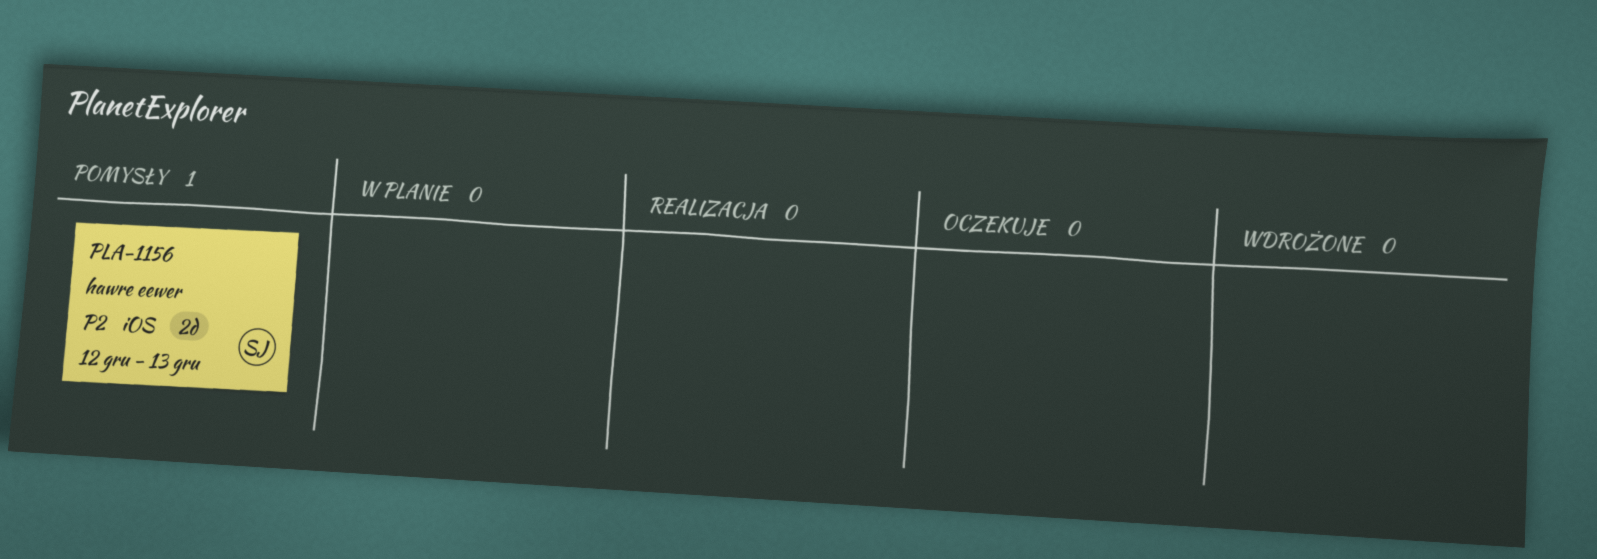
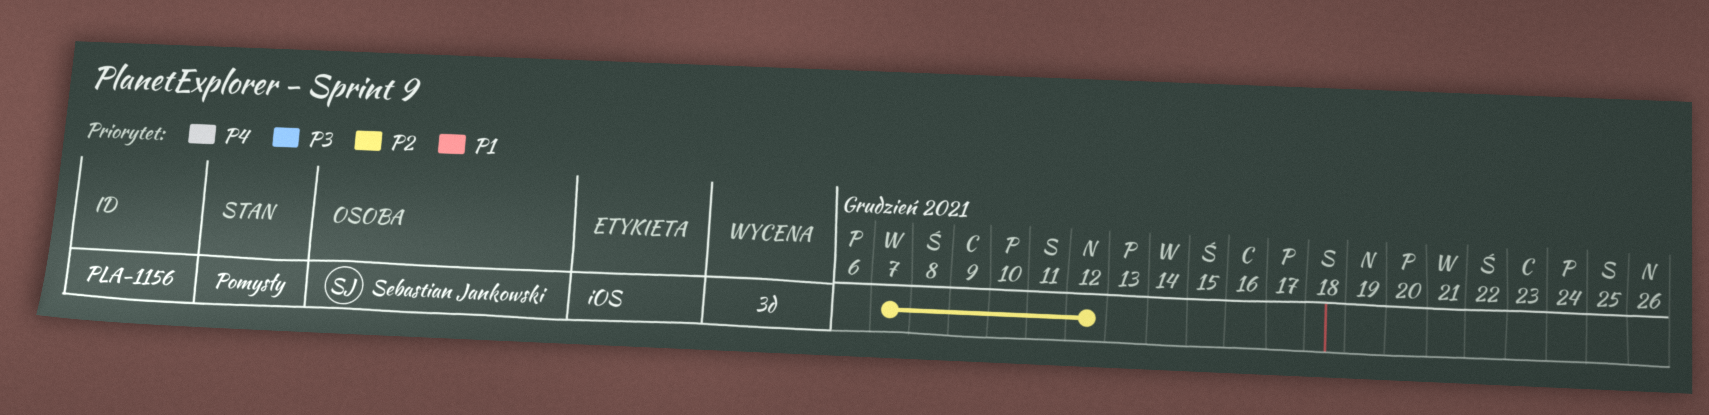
PLA-1156, estimate: 2d -> 3d
PLA-1156, start: Dec 12 -> Dec 7
PLA-1156, due: Dec 13 -> Dec 12

